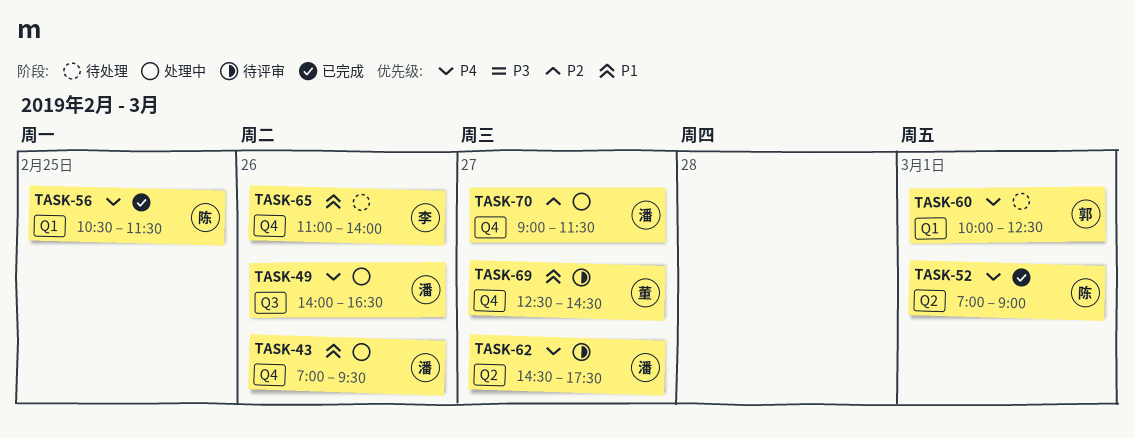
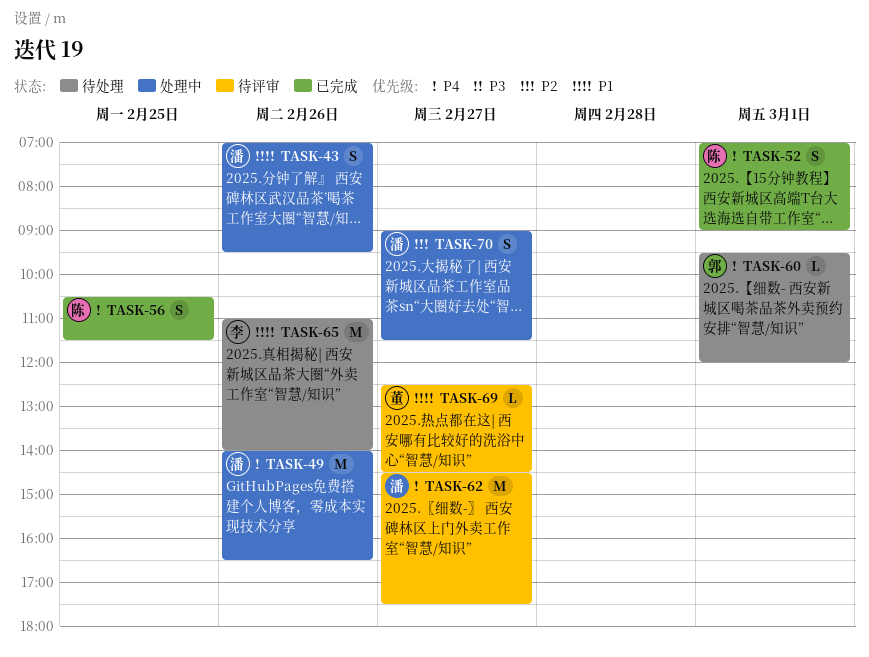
TASK-60, begins: 10:00 -> 09:30
TASK-60, ends: 12:30 -> 12:00

